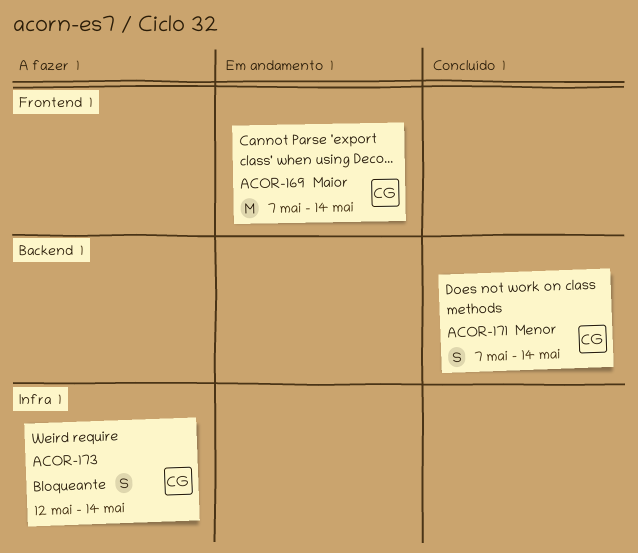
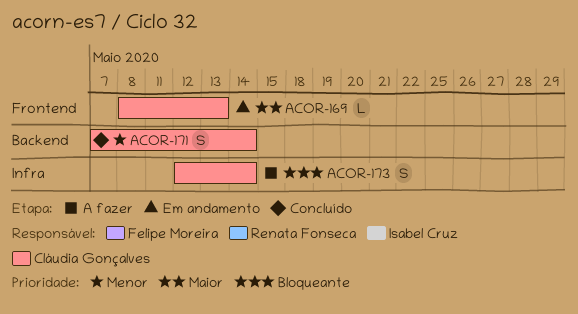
ACOR-169, estimate: M -> L
ACOR-169, start: May 7 -> May 8
ACOR-169, due: May 14 -> May 13

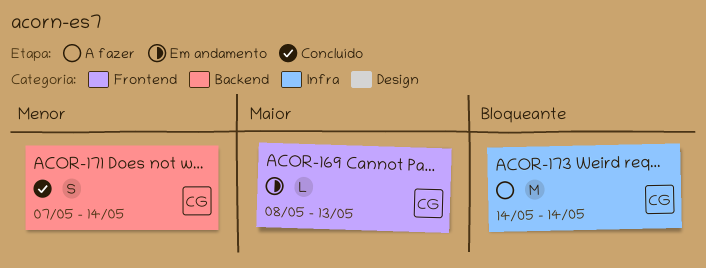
ACOR-173, estimate: S -> M
ACOR-173, start: May 12 -> May 14

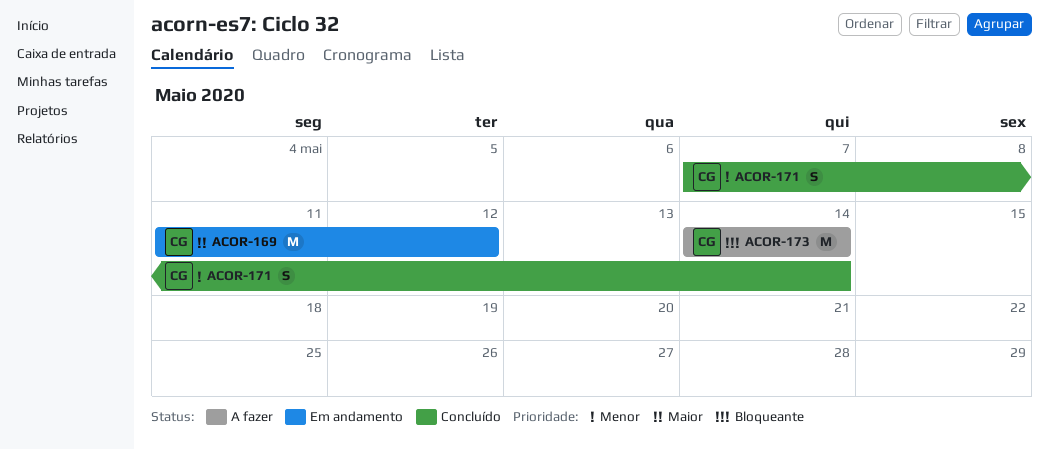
ACOR-169, estimate: L -> M
ACOR-169, start: May 8 -> May 11
ACOR-169, due: May 13 -> May 12

